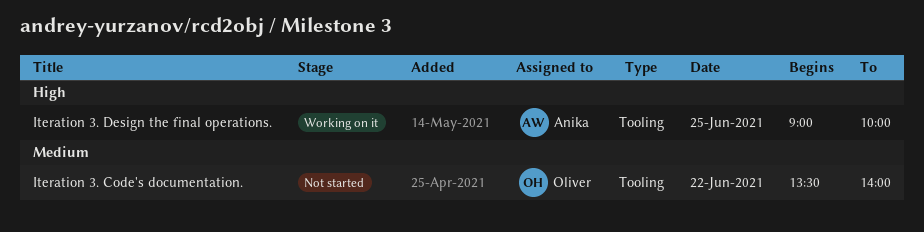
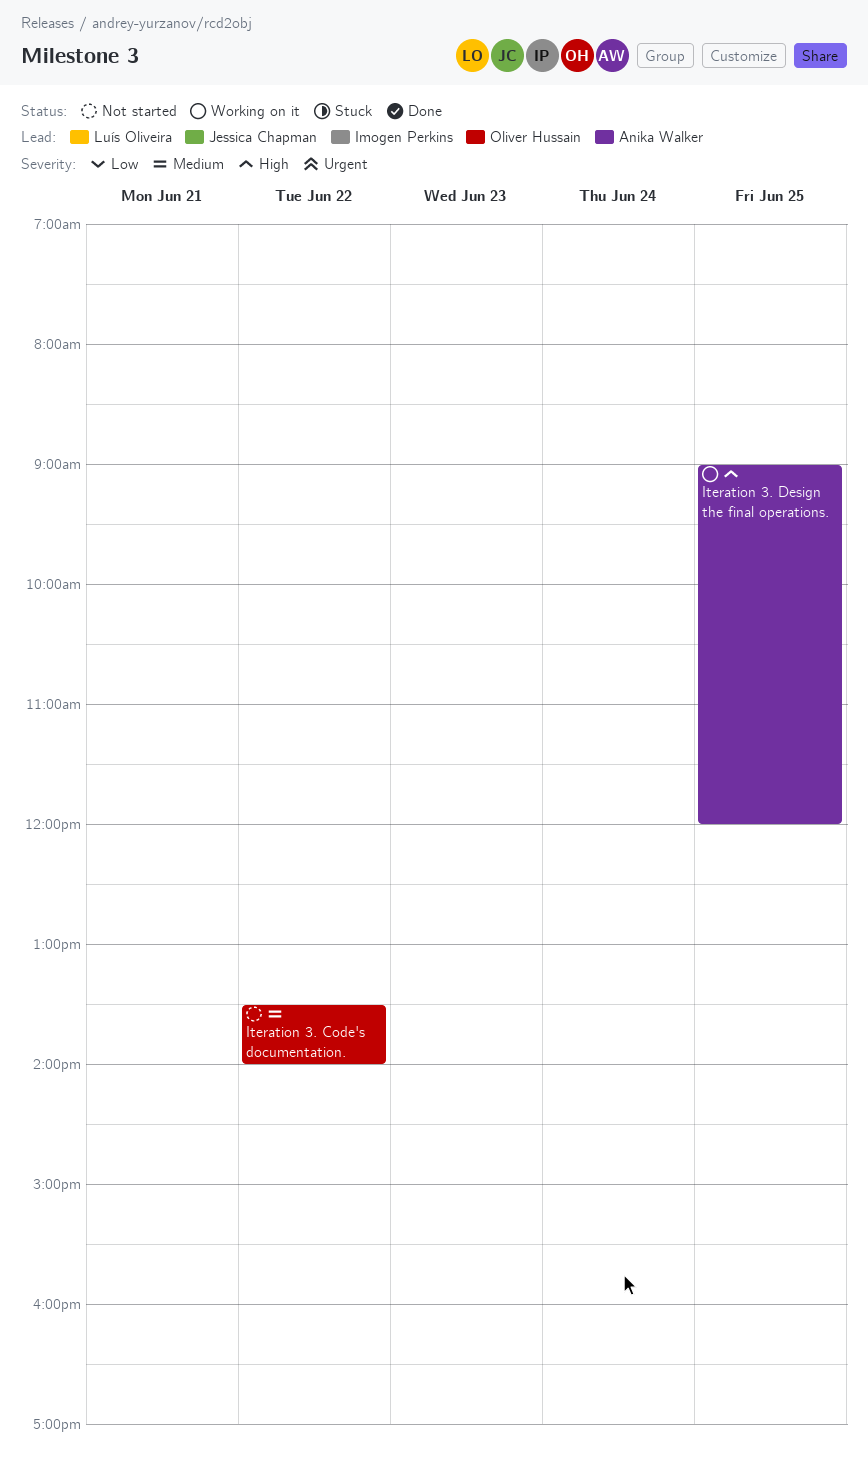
Iteration 3. Design the final operations., ends: 10:00 -> 12:00

